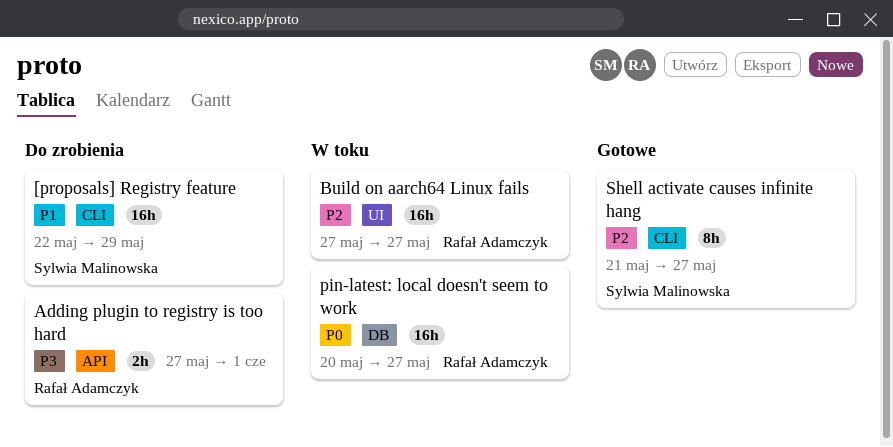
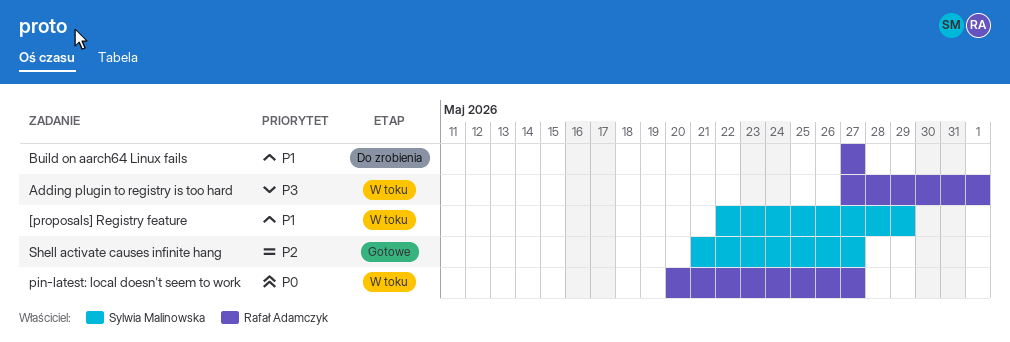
[proposals] Registry feature, status: Do zrobienia -> W toku
Adding plugin to registry is too hard, status: Do zrobienia -> W toku
Build on aarch64 Linux fails, status: W toku -> Do zrobienia
Build on aarch64 Linux fails, priority: P2 -> P1

